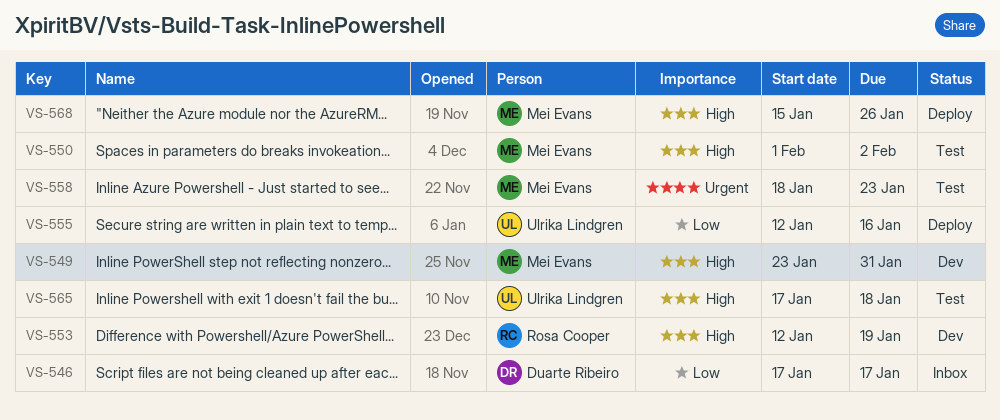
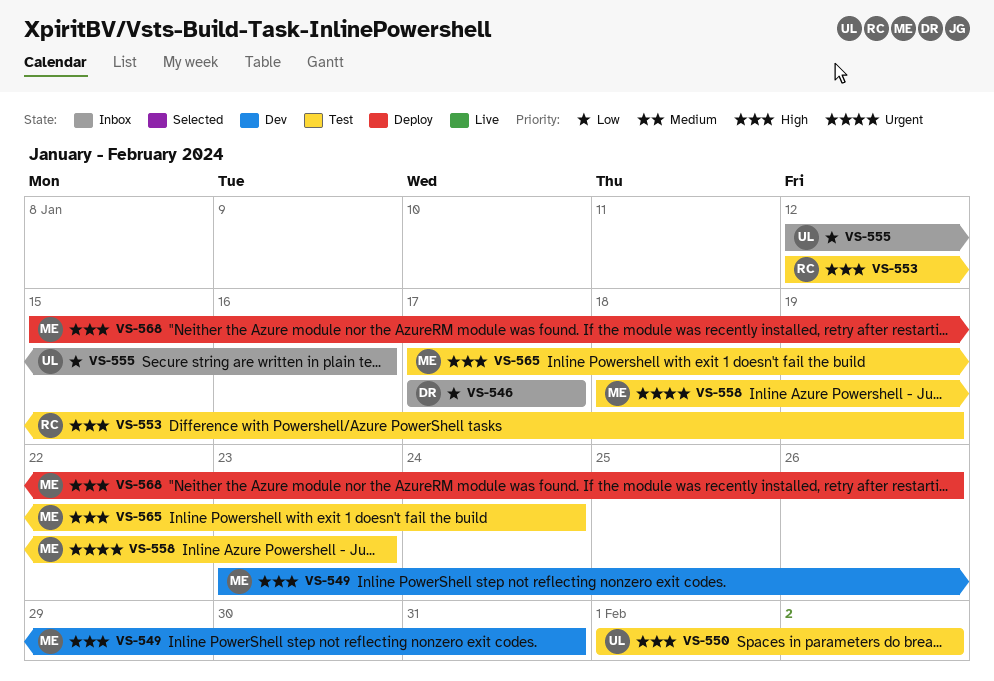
VS-550, owner: Mei Evans -> Ulrika Lindgren
VS-553, status: Dev -> Test
VS-555, status: Deploy -> Inbox
VS-565, owner: Ulrika Lindgren -> Mei Evans
VS-565, due: Jan 18 -> Jan 24

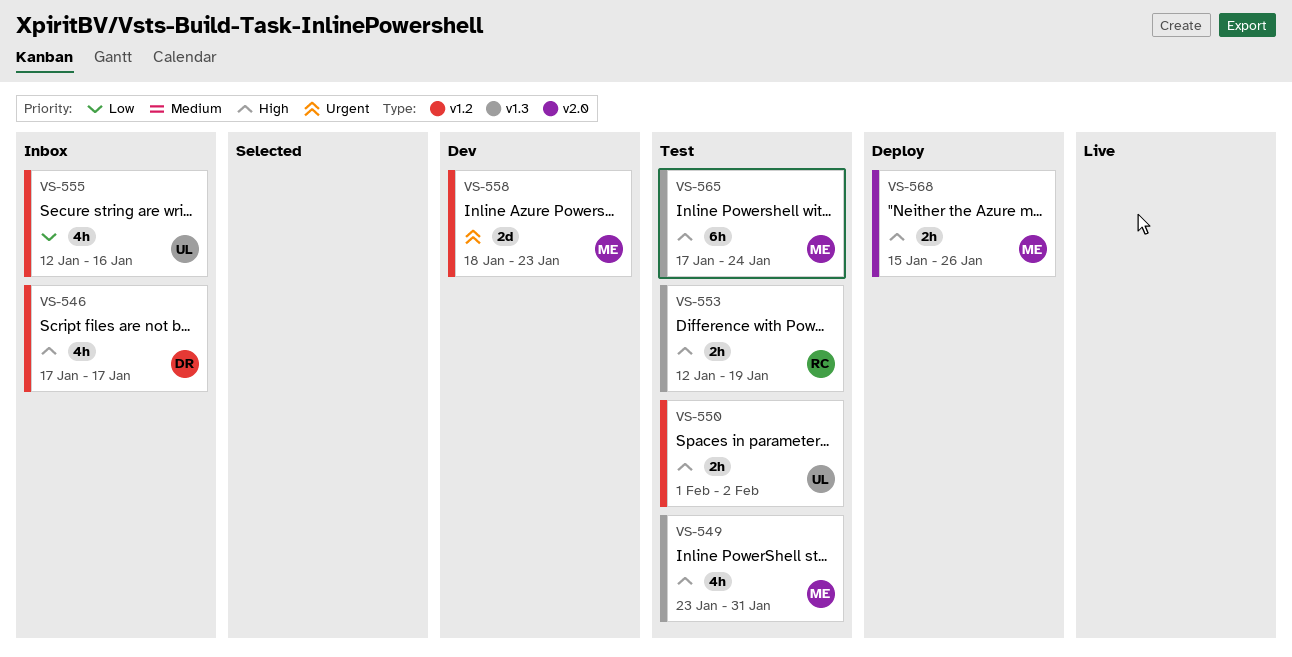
VS-546, priority: Low -> High
VS-549, status: Dev -> Test
VS-558, status: Test -> Dev

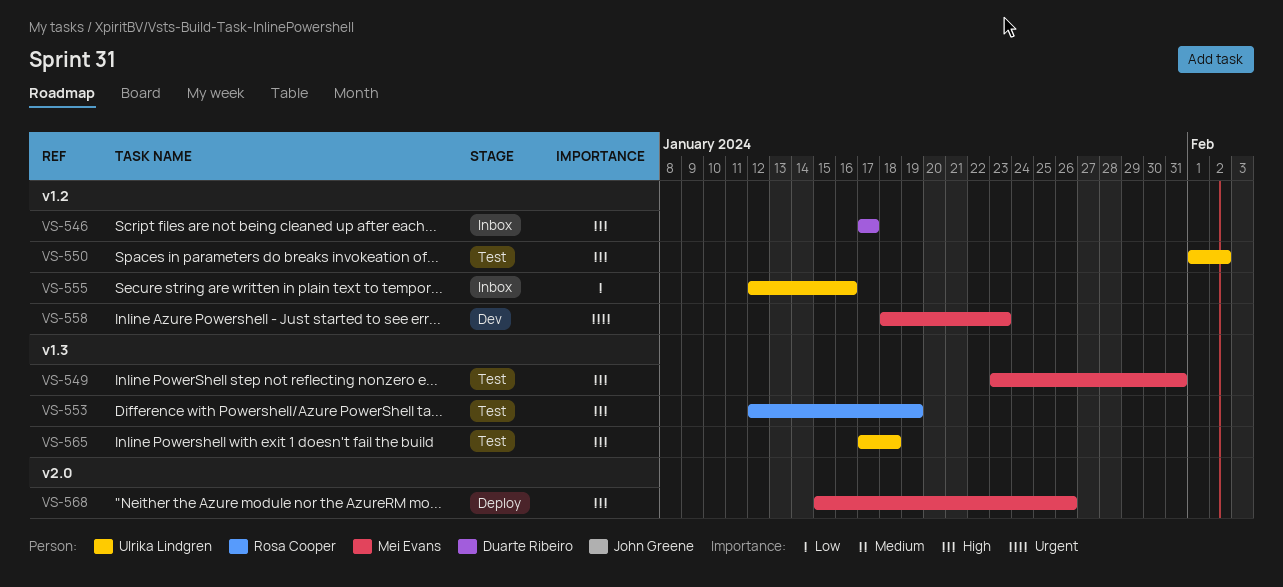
VS-565, owner: Mei Evans -> Ulrika Lindgren
VS-565, due: Jan 24 -> Jan 18

